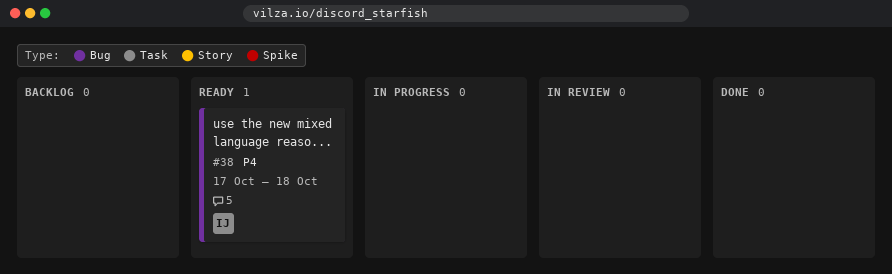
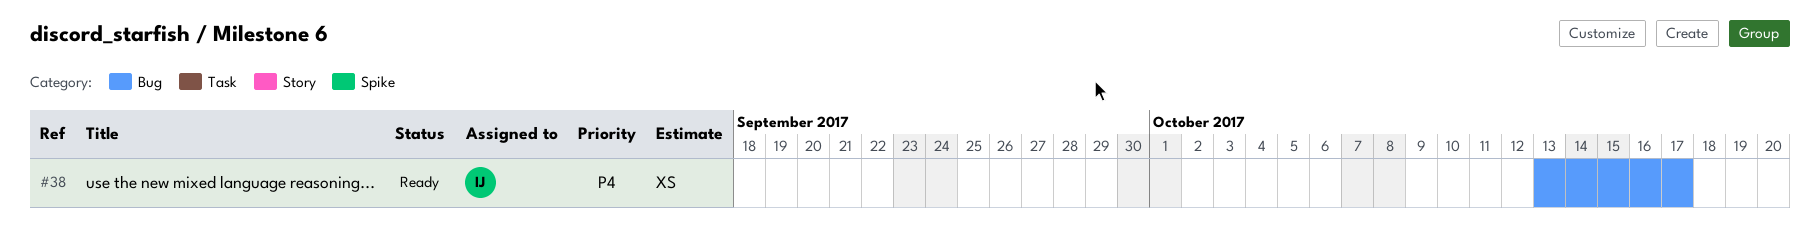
#38, start: Oct 17 -> Oct 13
#38, due: Oct 18 -> Oct 17

